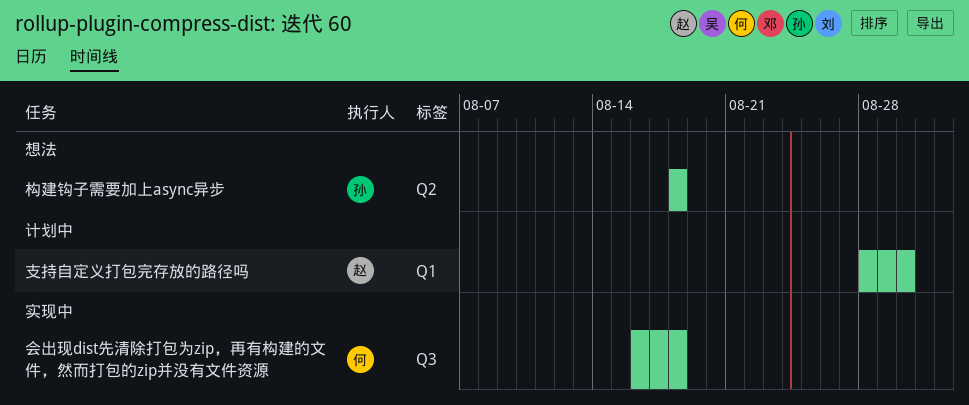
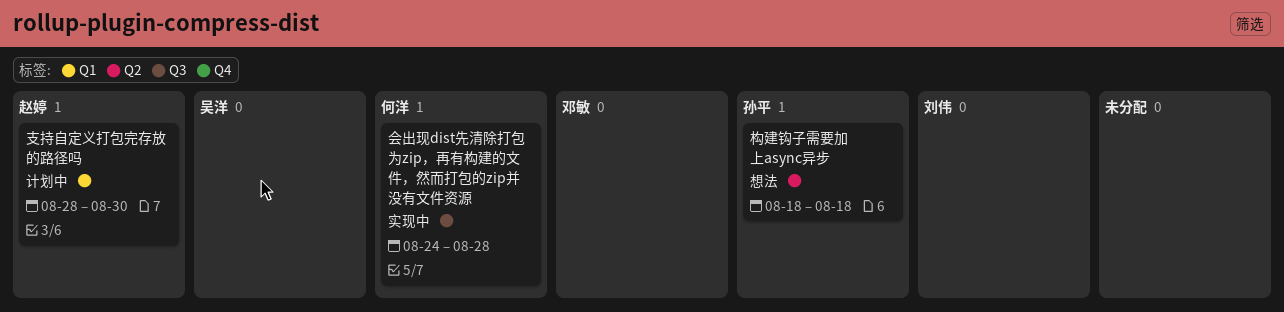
会出现dist先清除打包为zip，再有构建的文件，然而打包的zip并没有文件资源, start: Aug 16 -> Aug 24
会出现dist先清除打包为zip，再有构建的文件，然而打包的zip并没有文件资源, due: Aug 18 -> Aug 28

